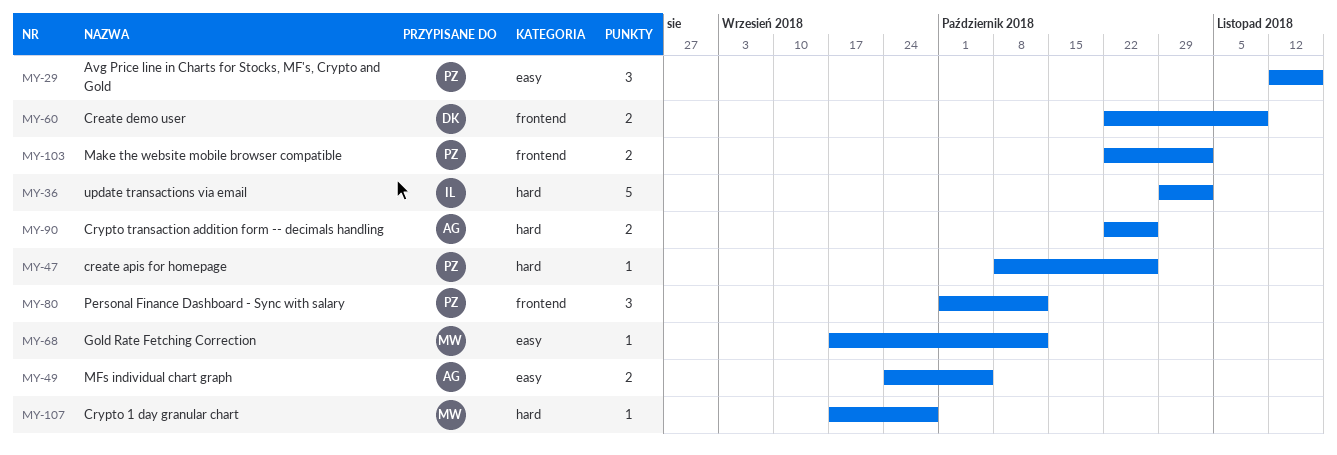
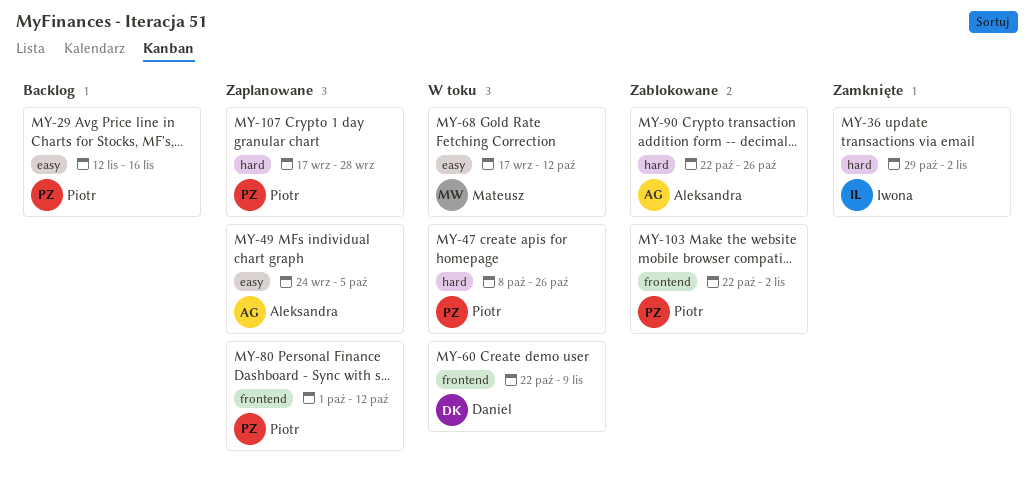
MY-107, owner: Mateusz -> Piotr

